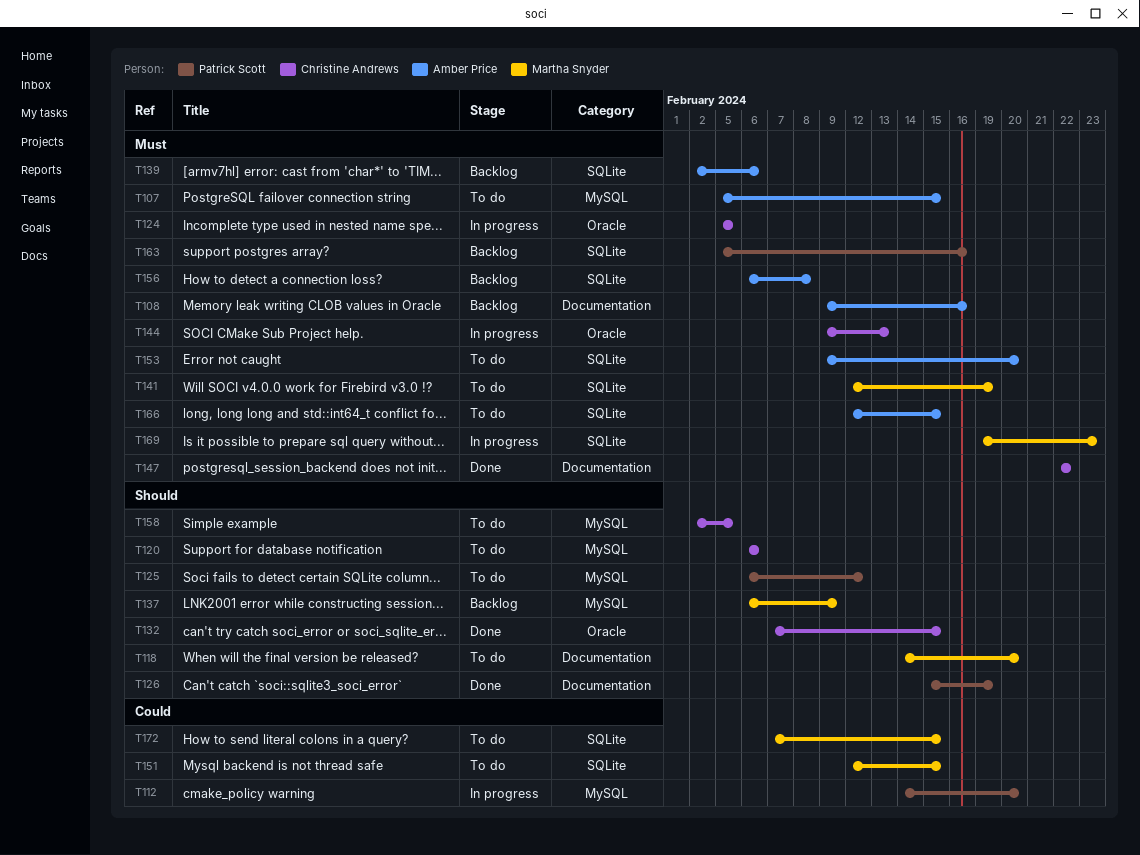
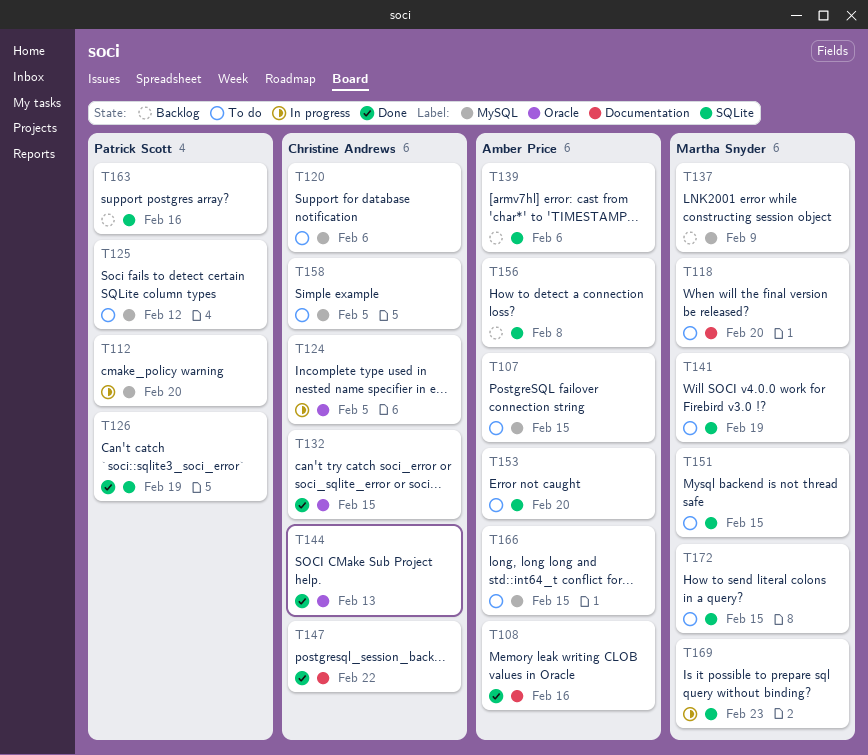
T108, status: Backlog -> Done
T126, label: Documentation -> SQLite
T144, status: In progress -> Done
T166, label: SQLite -> MySQL

